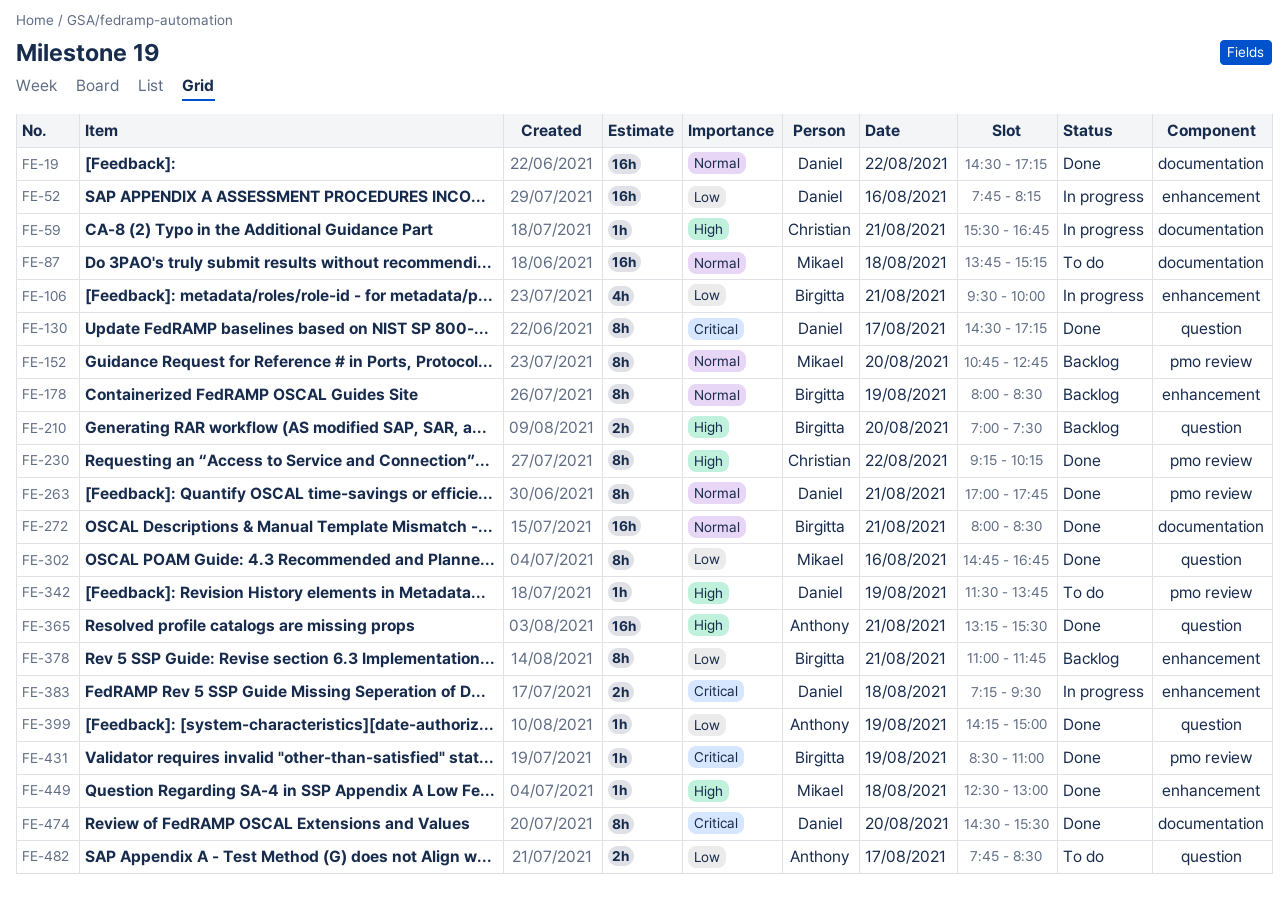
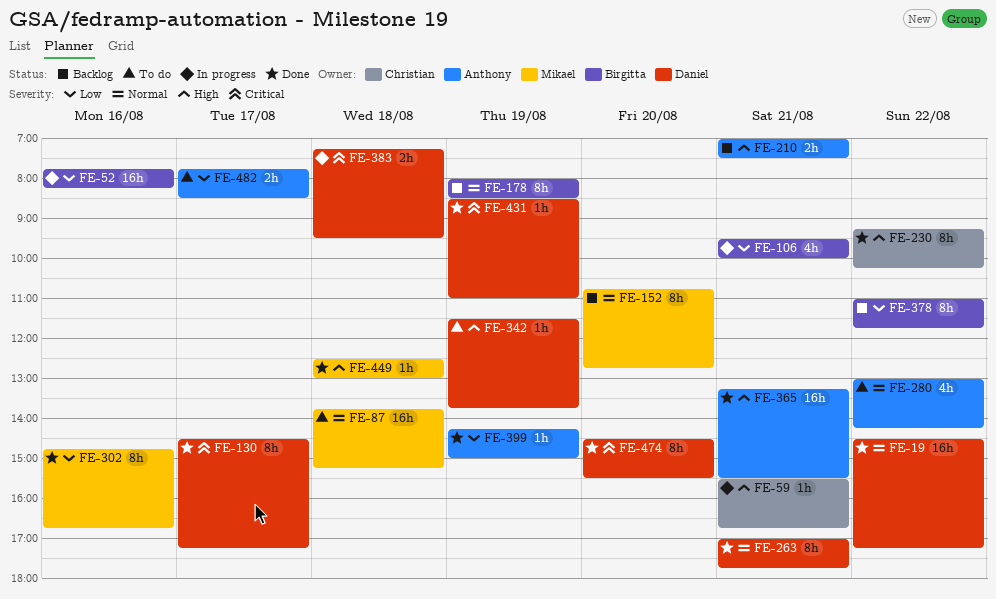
FE-52, owner: Daniel -> Birgitta
FE-210, owner: Birgitta -> Anthony
FE-210, day: Aug 20 -> Aug 21
FE-272: present -> none
FE-280: none -> present
FE-378, day: Aug 21 -> Aug 22
FE-431, owner: Birgitta -> Daniel

